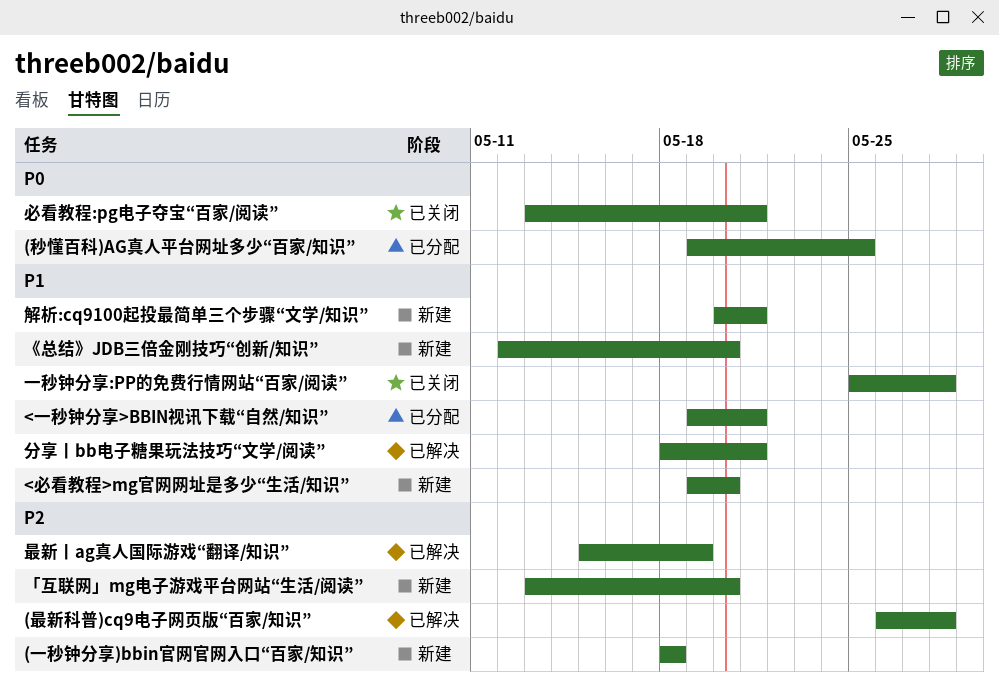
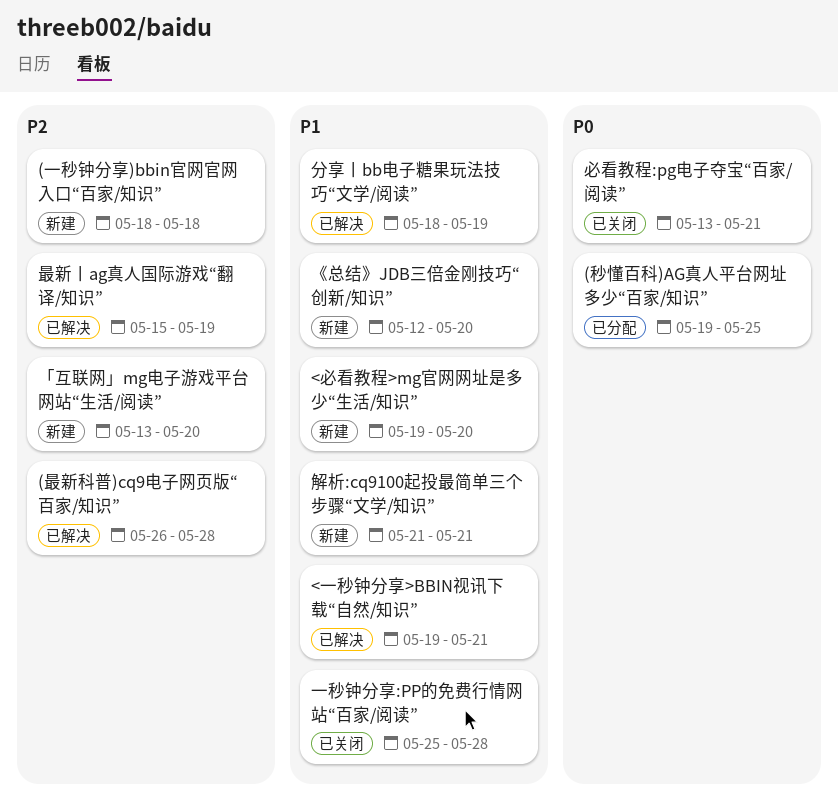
<一秒钟分享>BBIN视讯下载“自然/知识”, status: 已分配 -> 已解决
分享丨bb电子糖果玩法技巧“文学/阅读”, due: May 21 -> May 19
解析:cq9100起投最简单三个步骤“文学/知识”, start: May 20 -> May 21

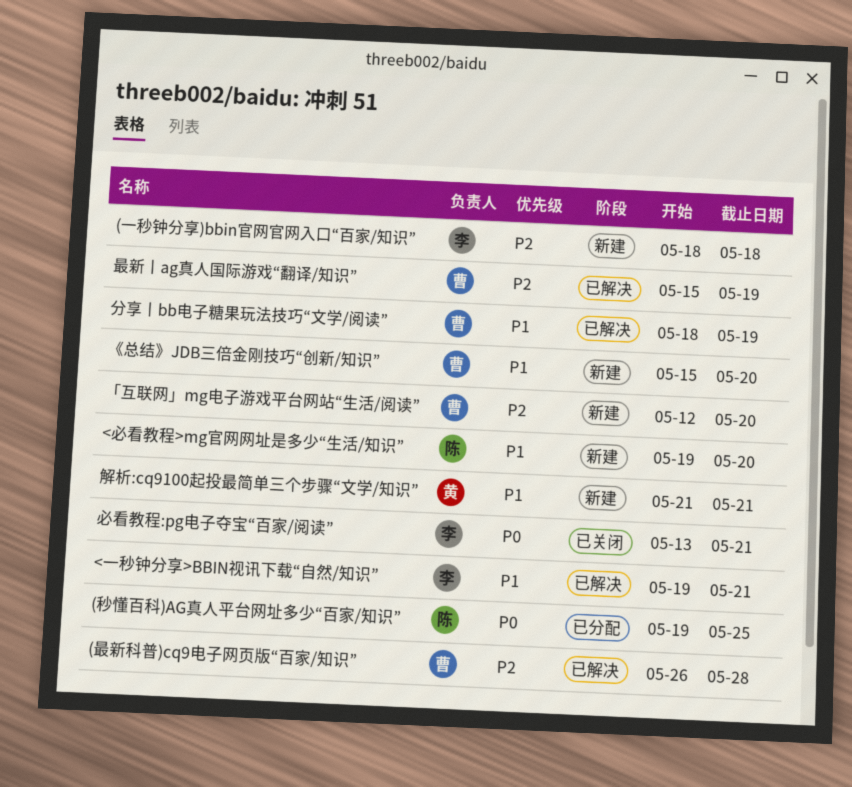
《总结》JDB三倍金刚技巧“创新/知识”, start: May 12 -> May 15
「互联网」mg电子游戏平台网站“生活/阅读”, start: May 13 -> May 12
一秒钟分享:PP的免费行情网站“百家/阅读”: present -> none

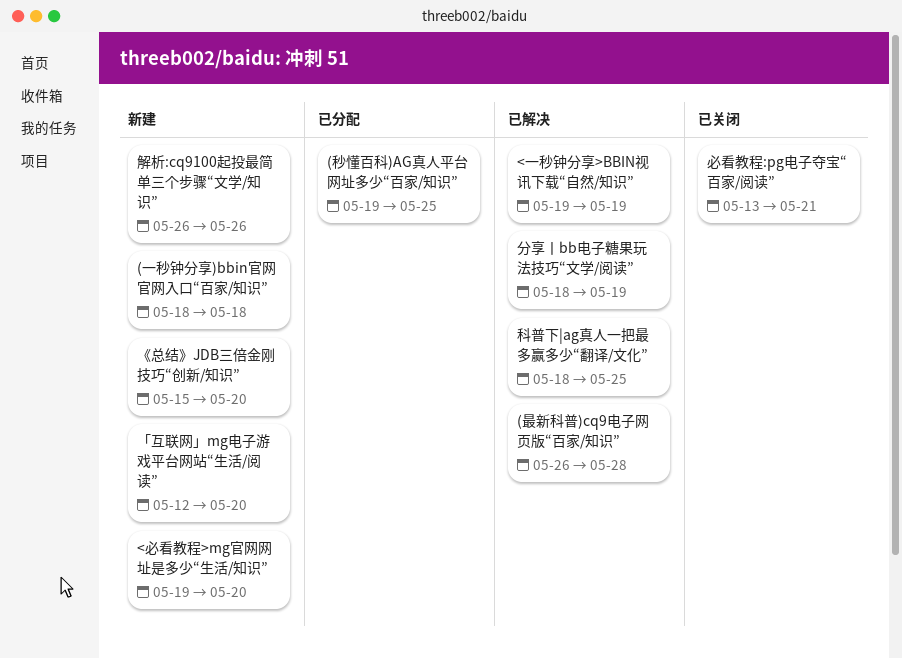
<一秒钟分享>BBIN视讯下载“自然/知识”, due: May 21 -> May 19
最新丨ag真人国际游戏“翻译/知识”: present -> none
科普下|ag真人一把最多赢多少“翻译/文化”: none -> present
解析:cq9100起投最简单三个步骤“文学/知识”, start: May 21 -> May 26
解析:cq9100起投最简单三个步骤“文学/知识”, due: May 21 -> May 26

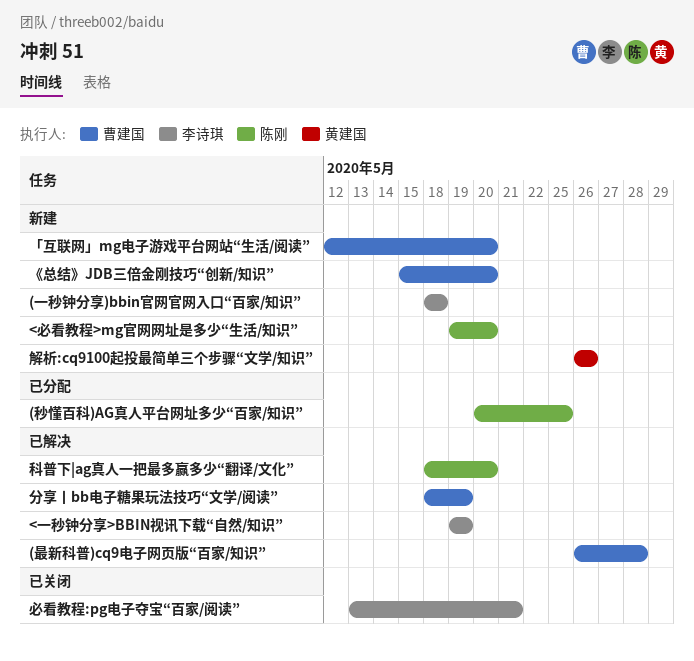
(秒懂百科)AG真人平台网址多少“百家/知识”, start: May 19 -> May 20
科普下|ag真人一把最多赢多少“翻译/文化”, due: May 25 -> May 20

